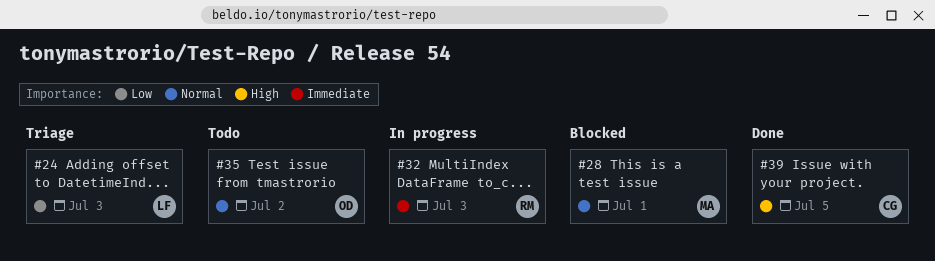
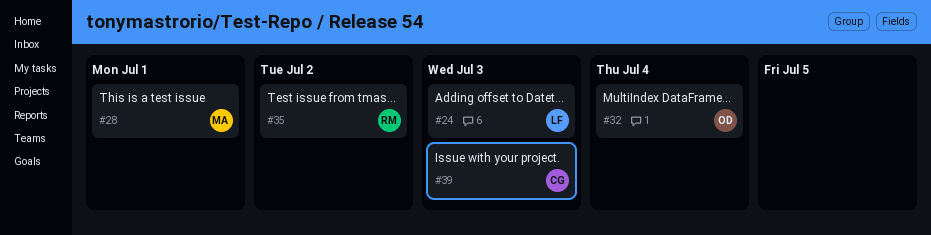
#32, owner: RM -> OD
#32, due: Jul 3 -> Jul 4
#35, owner: OD -> RM
#39, due: Jul 5 -> Jul 3

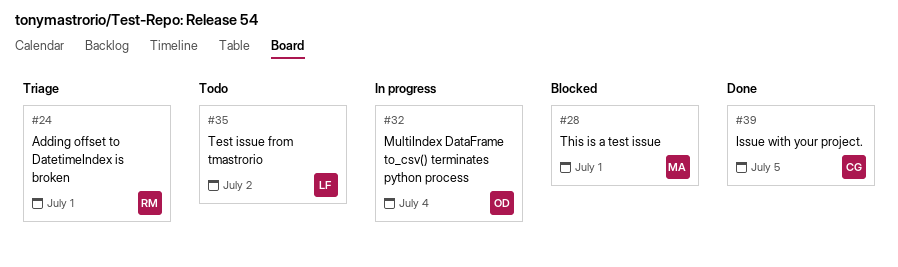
#24, owner: LF -> RM
#24, due: Jul 3 -> Jul 1
#35, owner: RM -> LF
#39, due: Jul 3 -> Jul 5

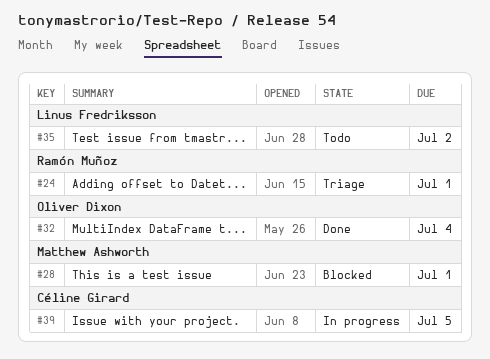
#32, status: In progress -> Done
#39, status: Done -> In progress

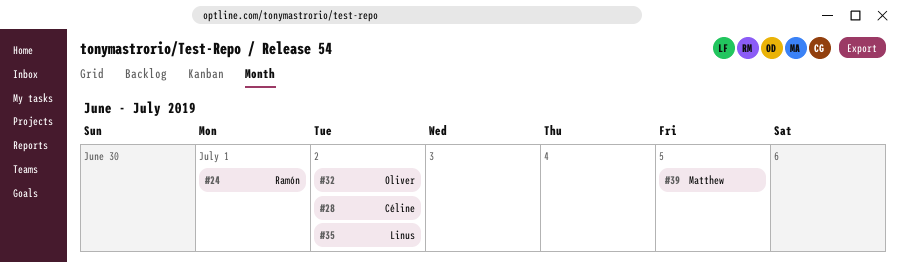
#28, owner: Matthew Ashworth -> Céline Girard
#28, due: Jul 1 -> Jul 2
#32, due: Jul 4 -> Jul 2
#39, owner: Céline Girard -> Matthew Ashworth

